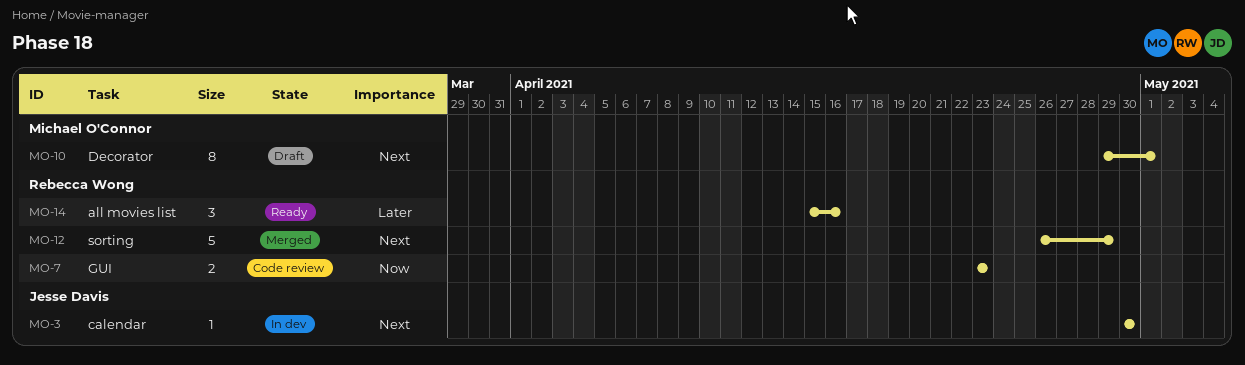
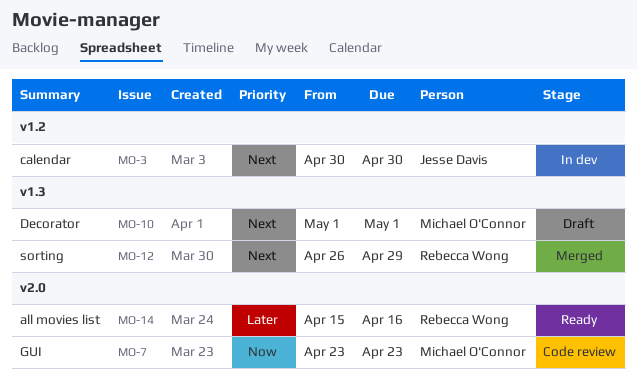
MO-7, owner: Rebecca Wong -> Michael O'Connor
MO-10, start: Apr 29 -> May 1

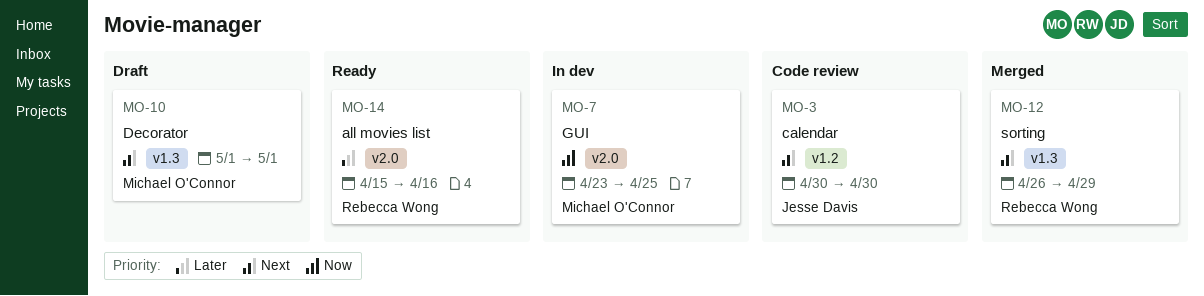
MO-3, status: In dev -> Code review
MO-7, status: Code review -> In dev
MO-7, due: Apr 23 -> Apr 25

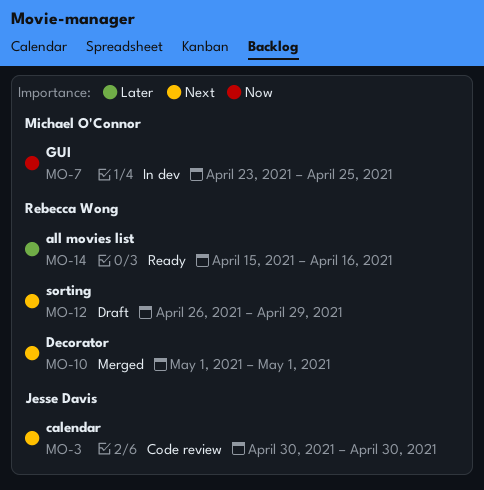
MO-10, status: Draft -> Merged
MO-10, owner: Michael O'Connor -> Rebecca Wong
MO-12, status: Merged -> Draft

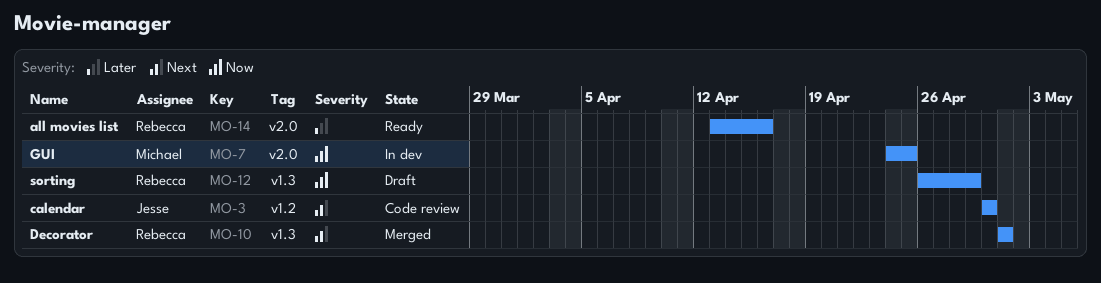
MO-7, start: Apr 23 -> Apr 24
MO-12, priority: Next -> Now
MO-14, start: Apr 15 -> Apr 13

